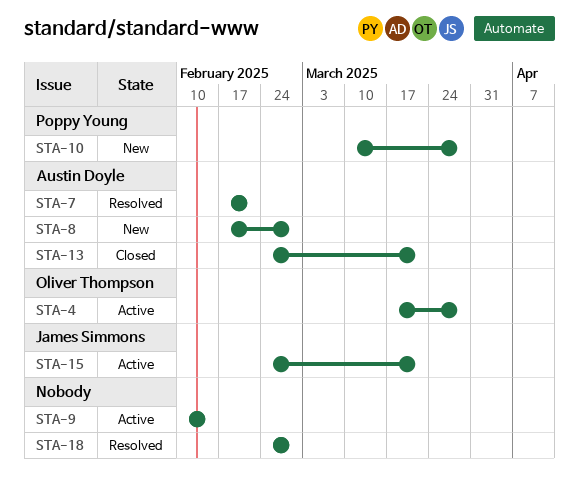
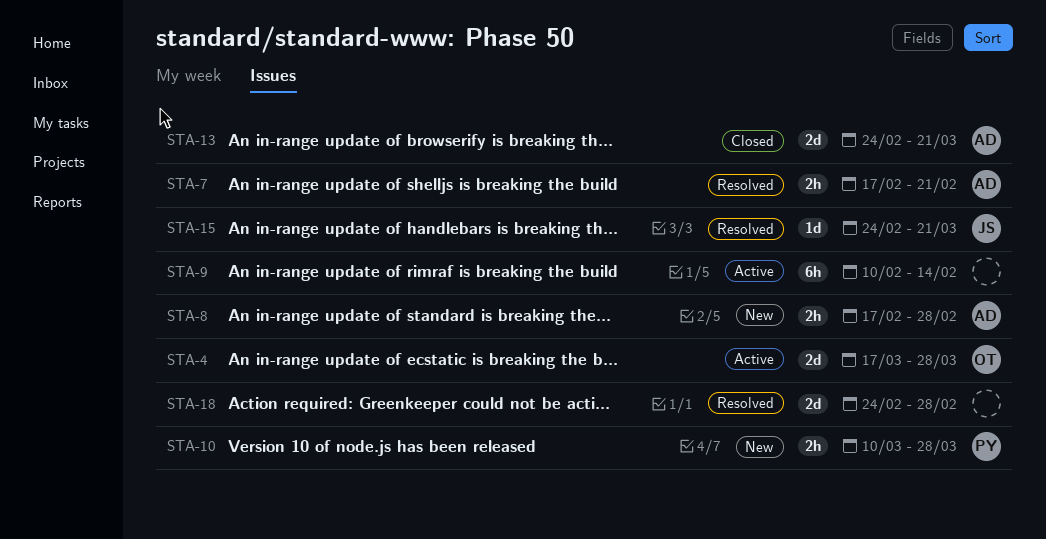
STA-15, status: Active -> Resolved

